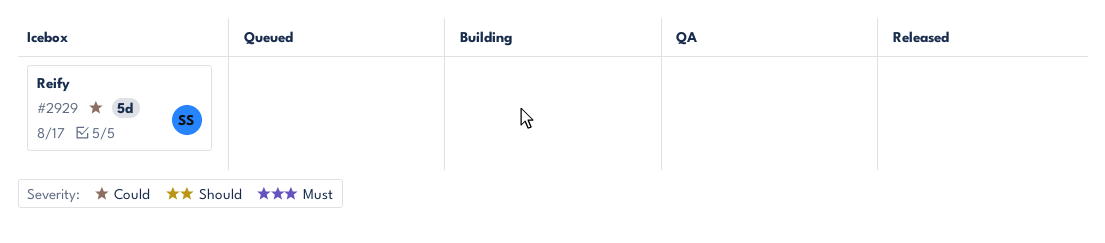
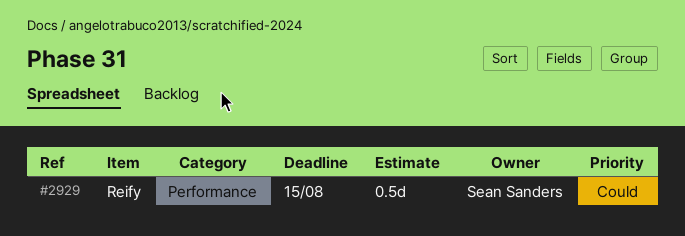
#2929, estimate: 5d -> 0.5d
#2929, due: Aug 17 -> Aug 15

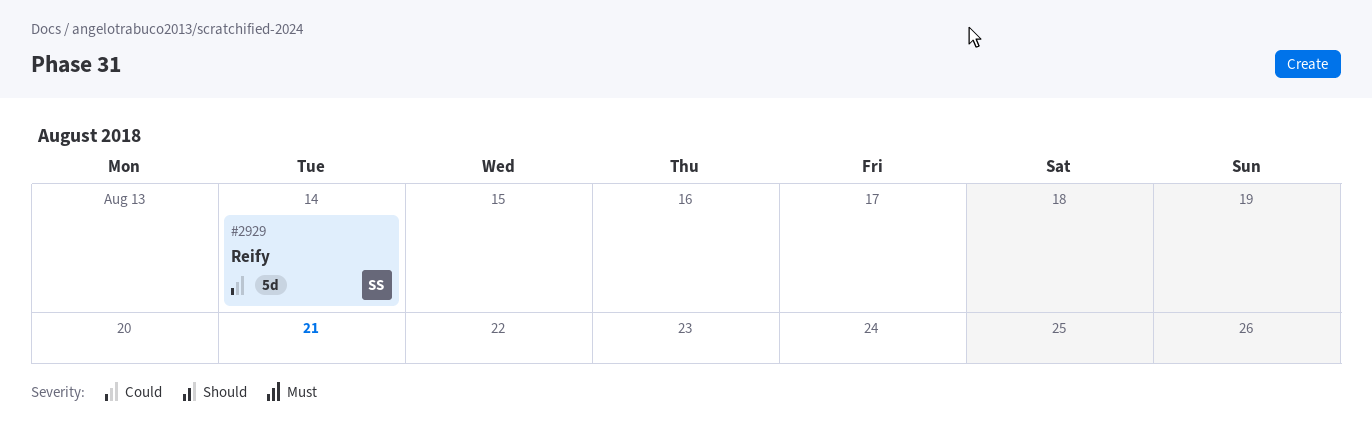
#2929, estimate: 0.5d -> 5d
#2929, due: Aug 15 -> Aug 14

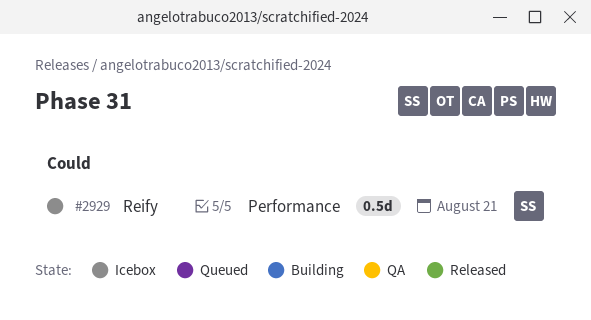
#2929, estimate: 5d -> 0.5d
#2929, due: Aug 14 -> Aug 21

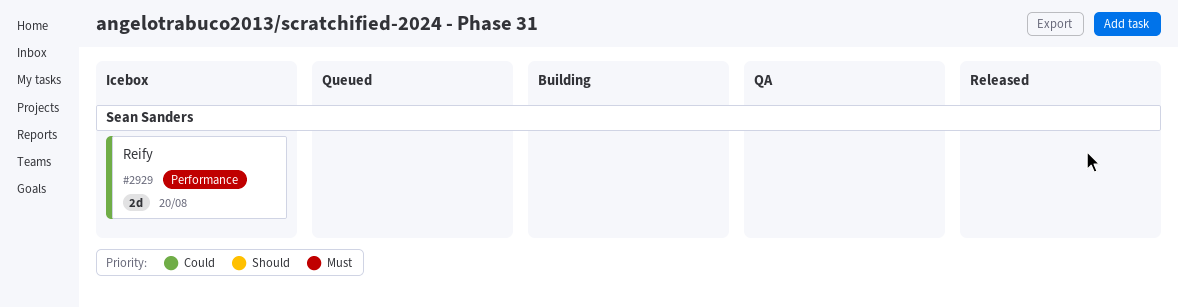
#2929, estimate: 0.5d -> 2d
#2929, due: Aug 21 -> Aug 20

